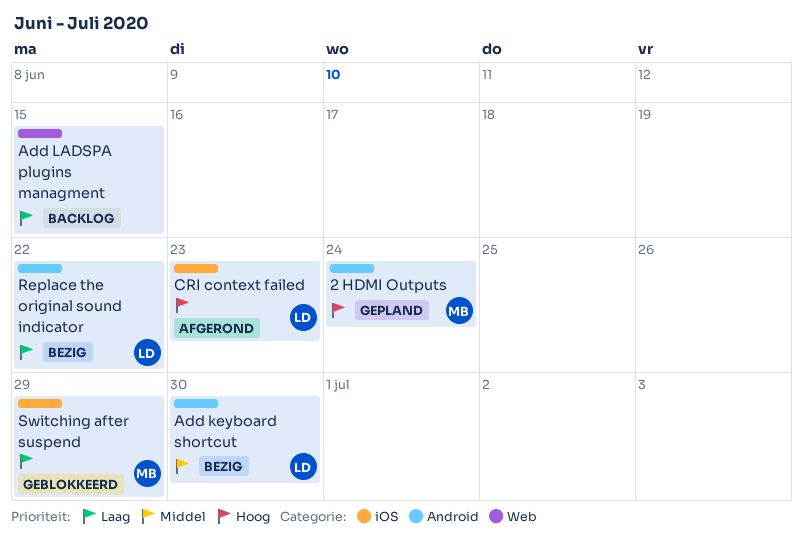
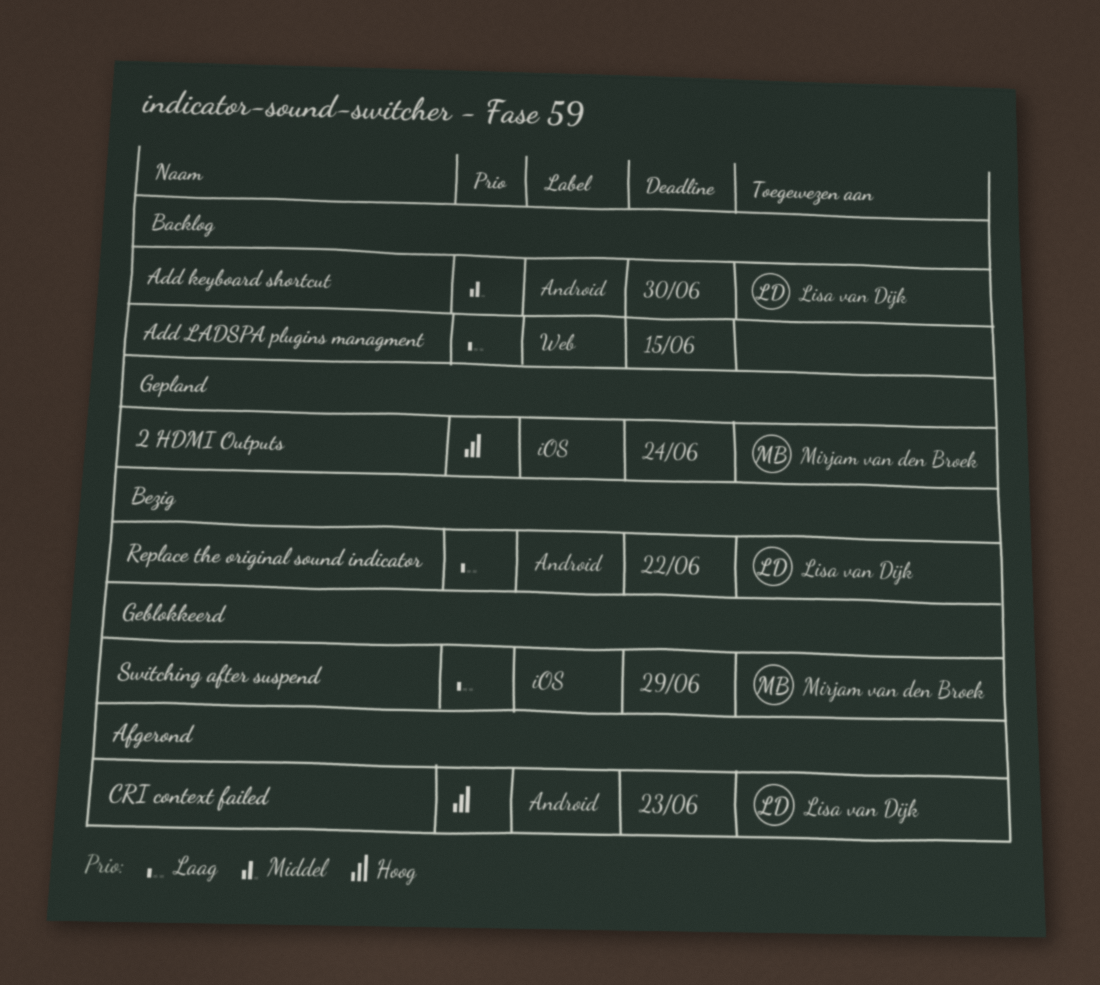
2 HDMI Outputs, label: Android -> iOS
Add keyboard shortcut, status: Bezig -> Backlog
CRI context failed, label: iOS -> Android

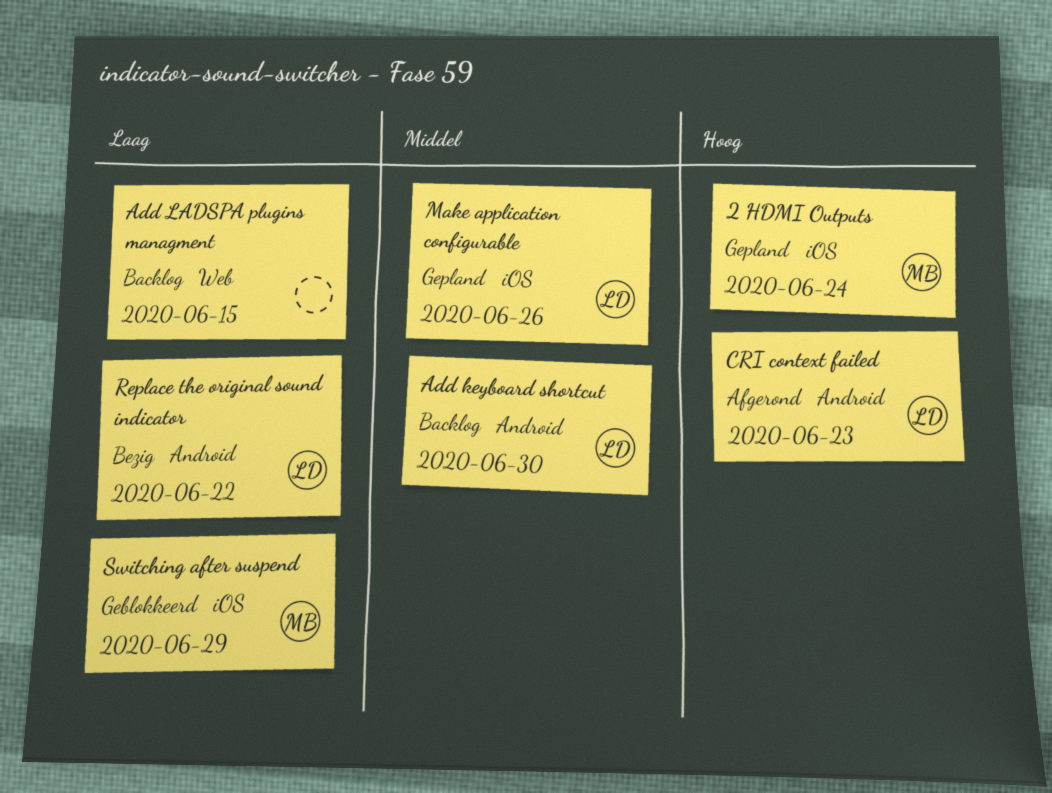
Make application configurable: none -> present

